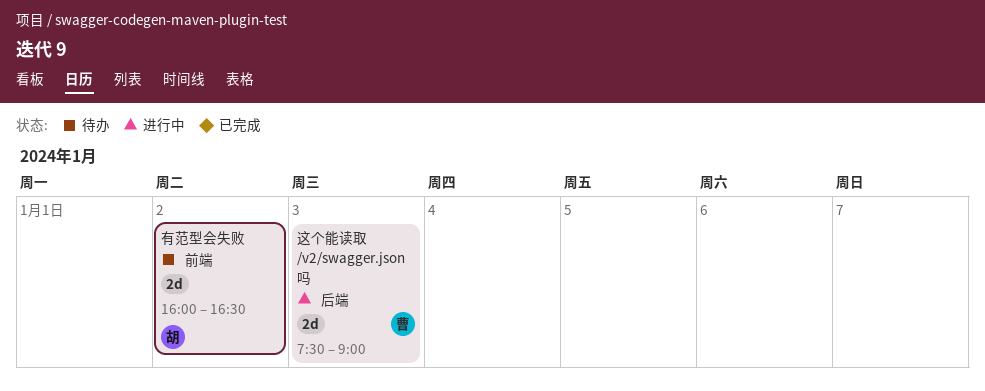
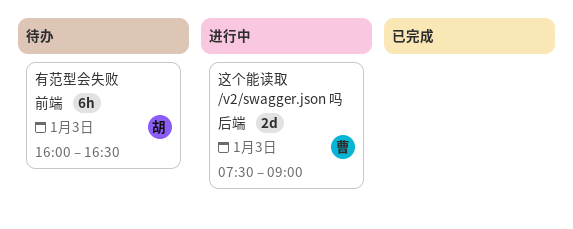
有范型会失败, estimate: 2d -> 6h
有范型会失败, day: Jan 2 -> Jan 3

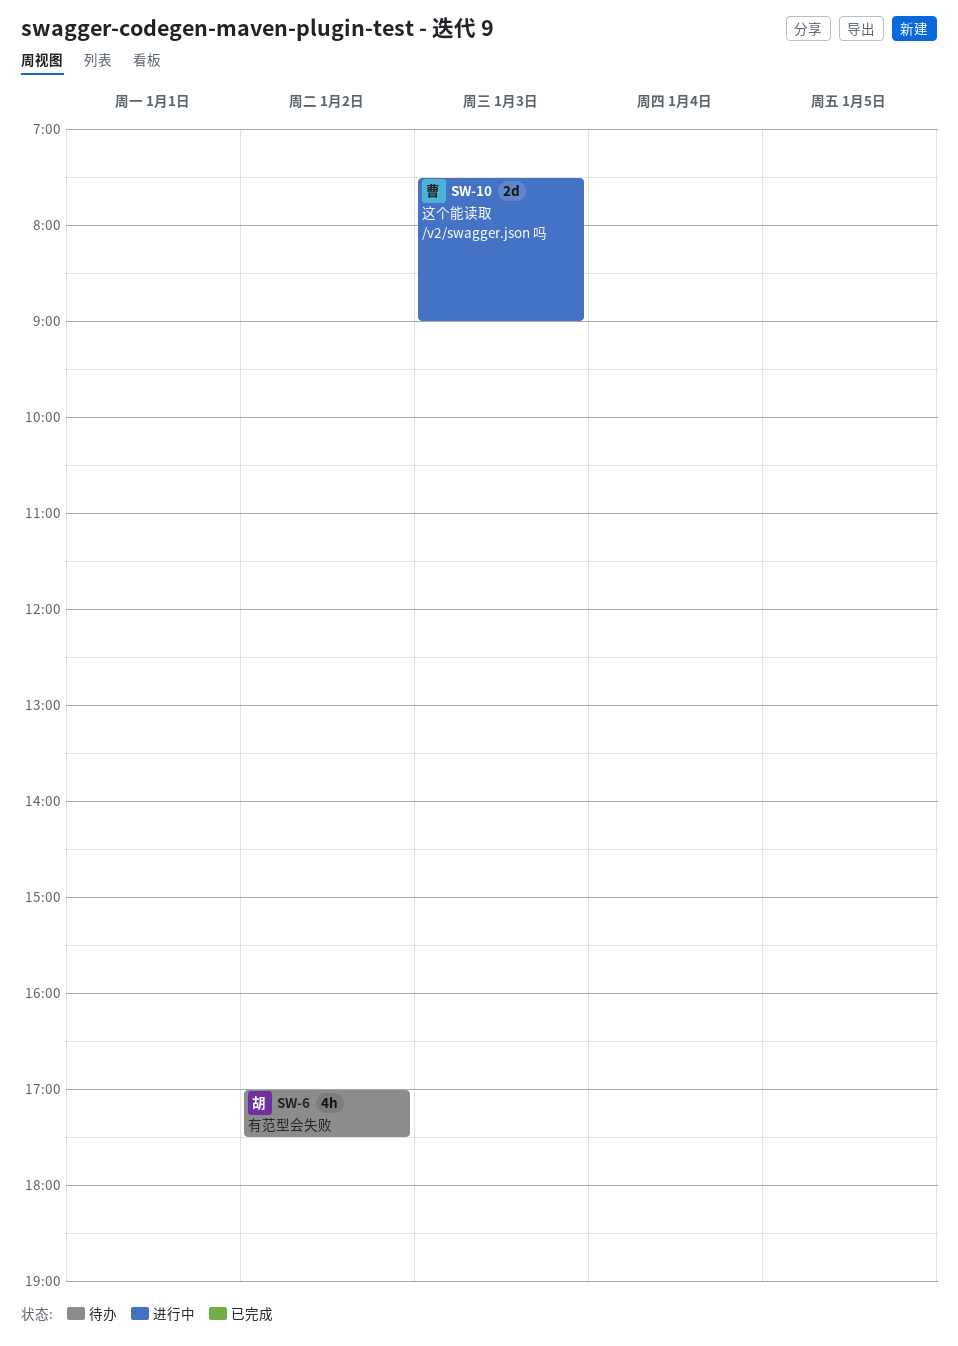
有范型会失败, estimate: 6h -> 4h
有范型会失败, day: Jan 3 -> Jan 2
有范型会失败, begins: 16:00 -> 17:00
有范型会失败, ends: 16:30 -> 17:30

